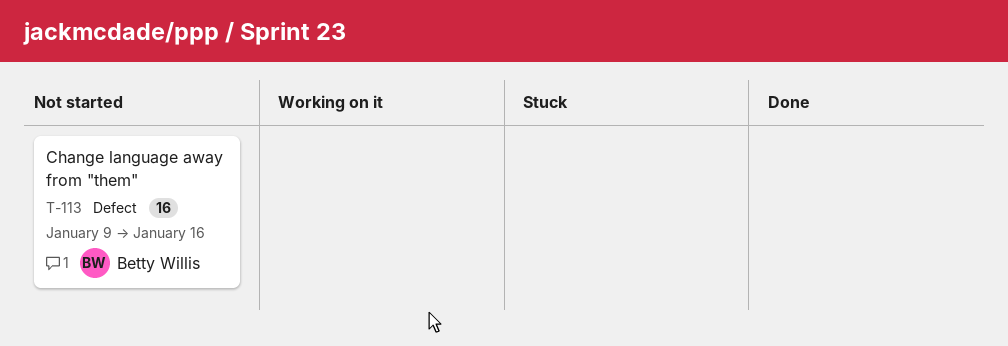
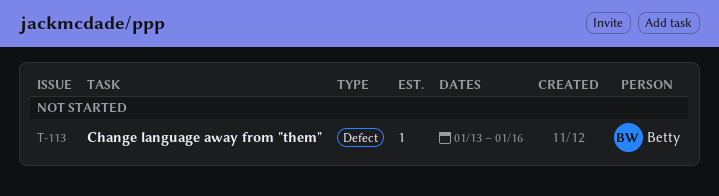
T-113, estimate: 16 -> 1
T-113, start: Jan 9 -> Jan 13

